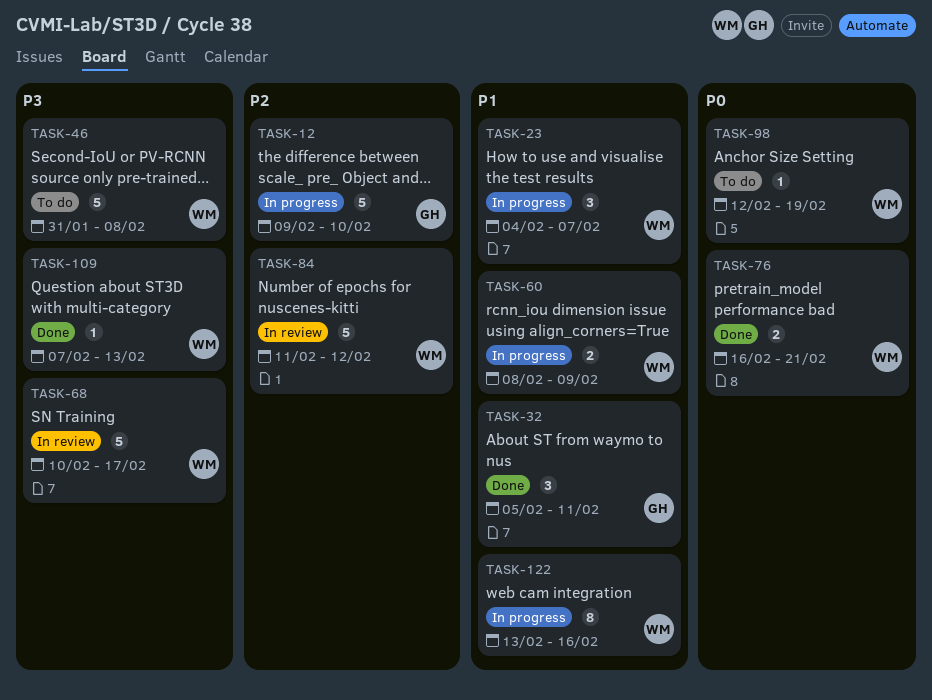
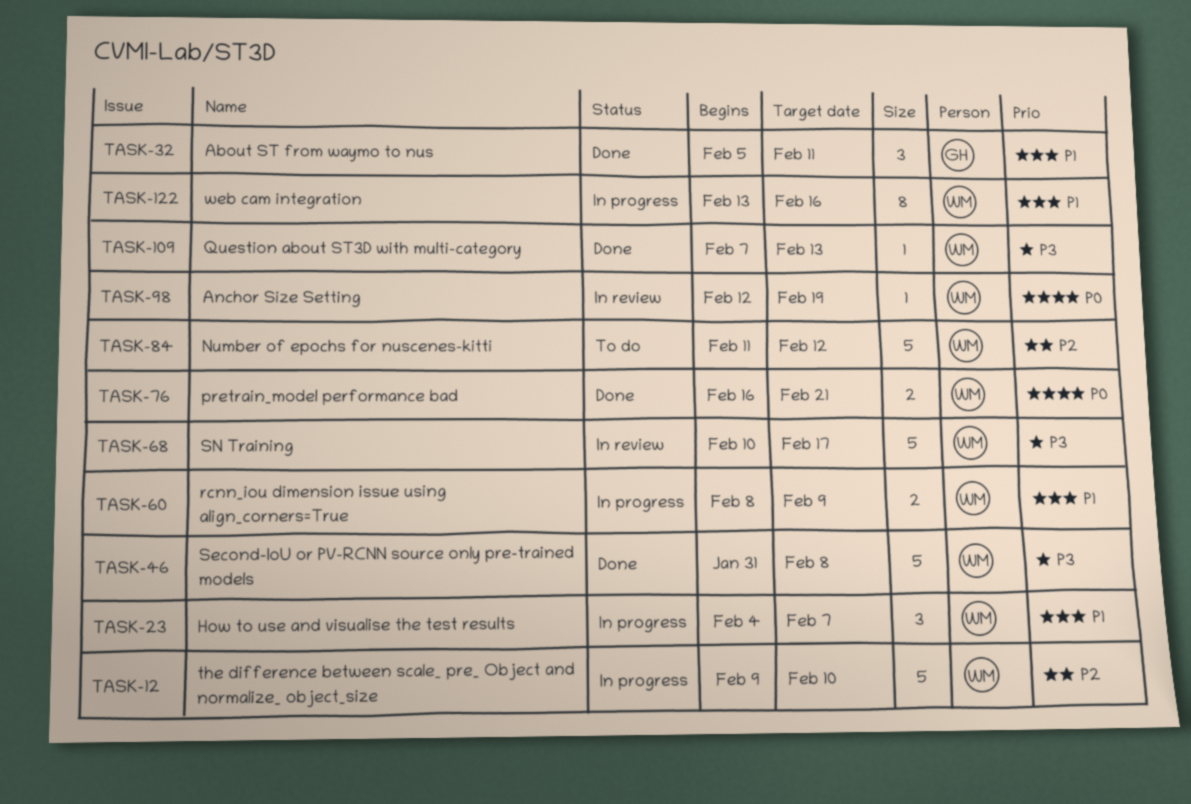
TASK-12, owner: GH -> WM
TASK-46, status: To do -> Done
TASK-84, status: In review -> To do
TASK-98, status: To do -> In review

